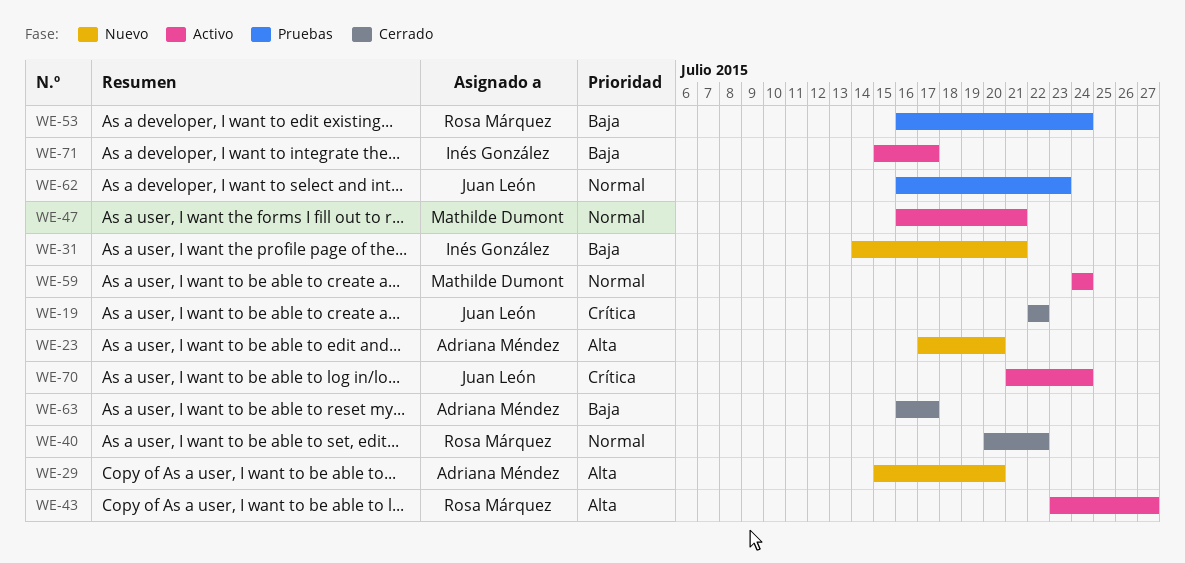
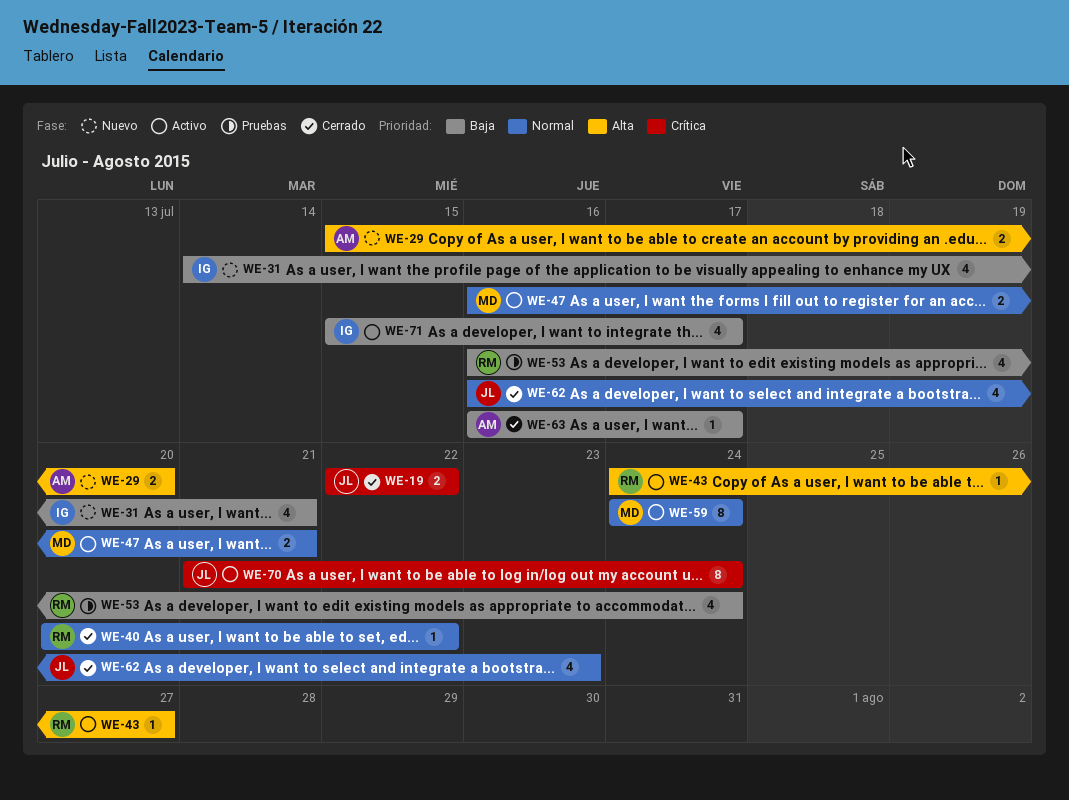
WE-23: present -> none
WE-43, start: Jul 23 -> Jul 24
WE-62, status: Pruebas -> Cerrado

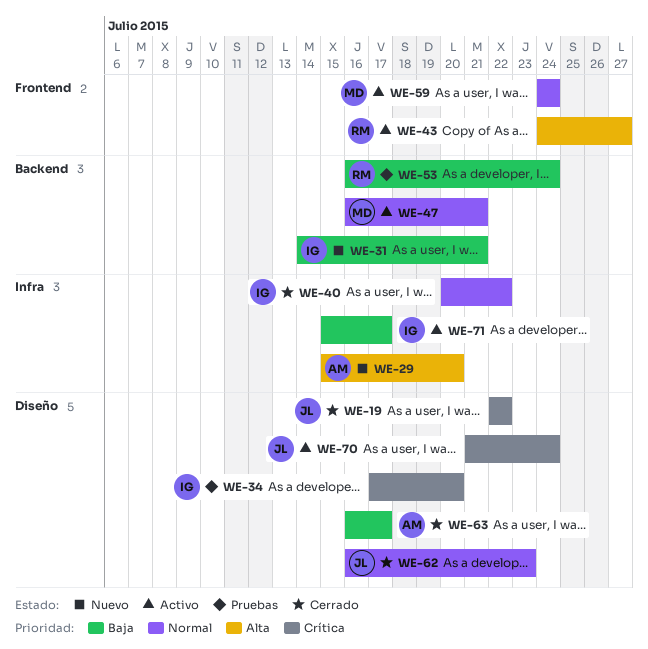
WE-34: none -> present
WE-40, owner: RM -> IG

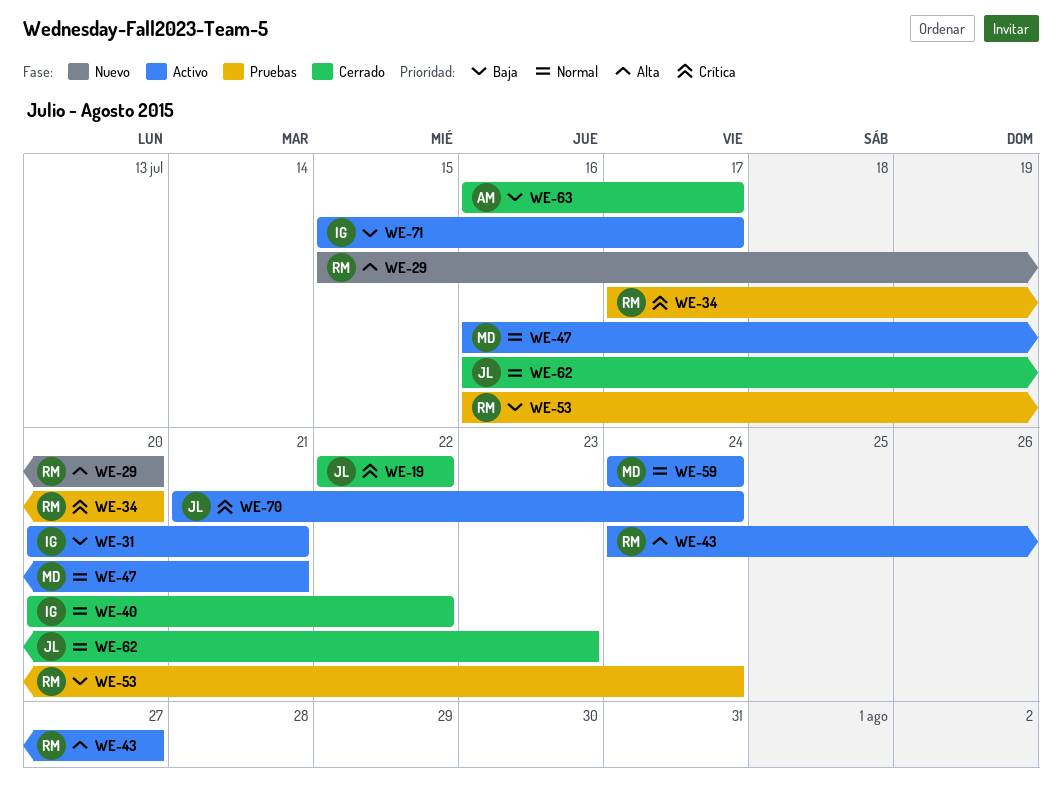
WE-29, owner: AM -> RM
WE-31, status: Nuevo -> Activo
WE-31, start: Jul 14 -> Jul 20
WE-34, owner: IG -> RM

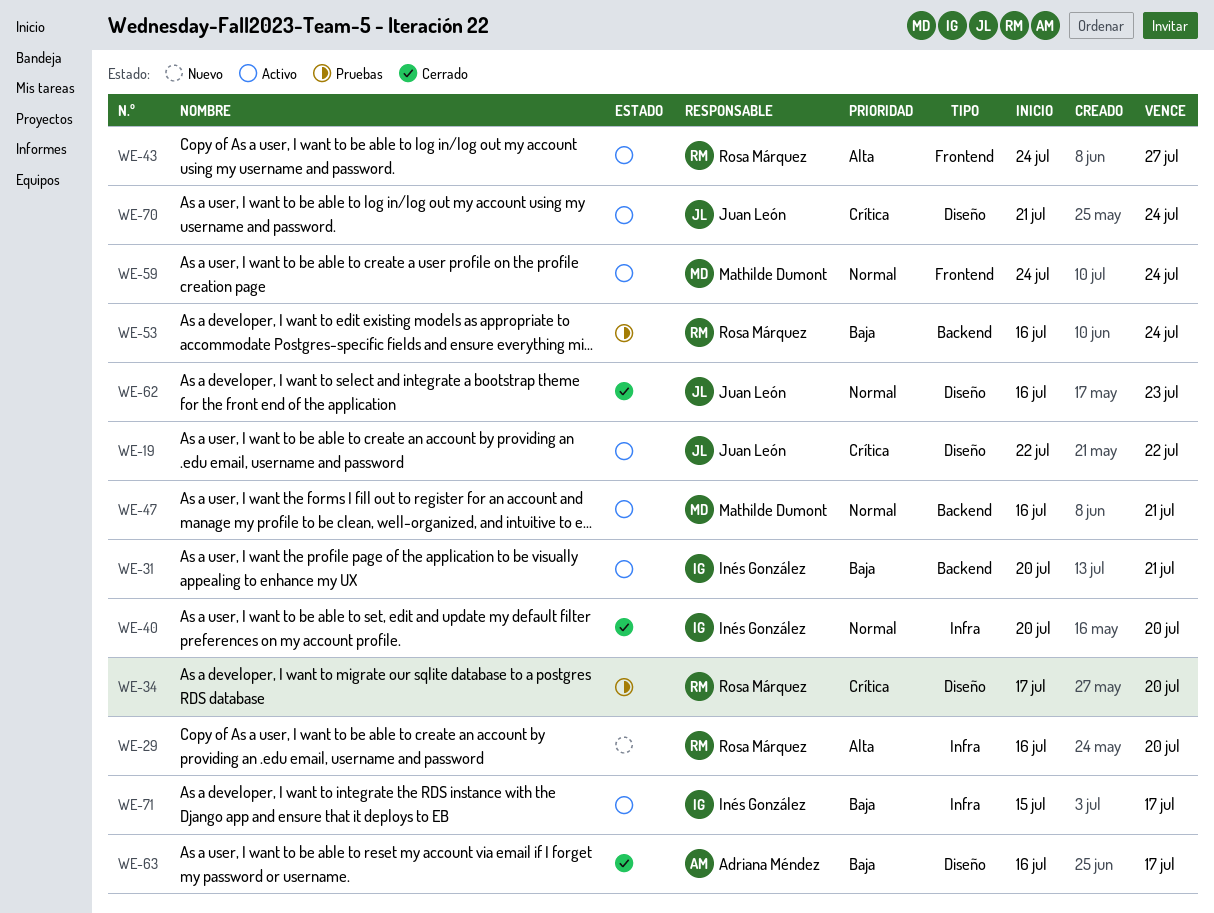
WE-19, status: Cerrado -> Activo
WE-29, start: Jul 15 -> Jul 16
WE-40, due: Jul 22 -> Jul 20

